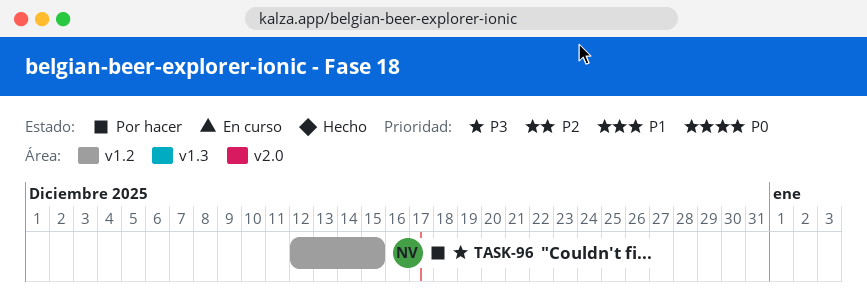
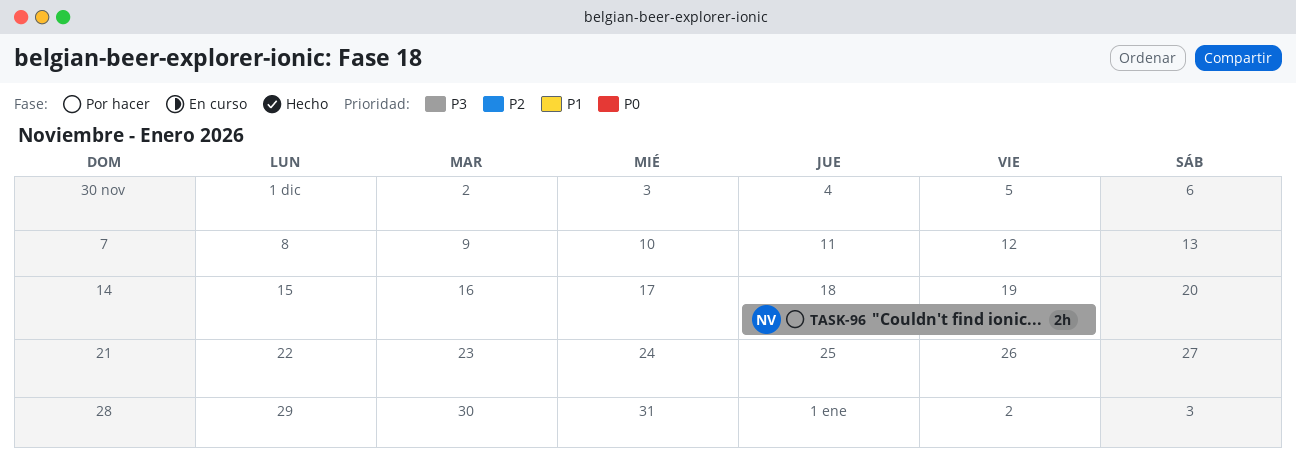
TASK-96, start: Dec 12 -> Dec 18
TASK-96, due: Dec 15 -> Dec 19

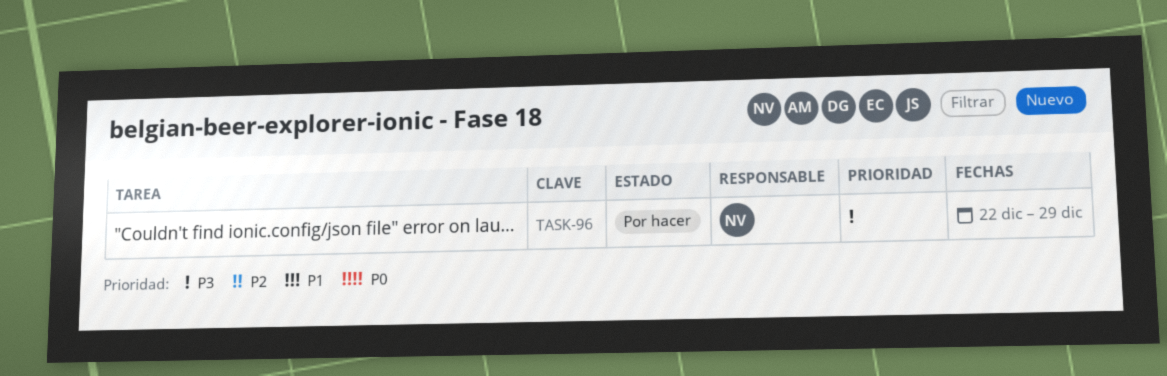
TASK-96, start: Dec 18 -> Dec 22
TASK-96, due: Dec 19 -> Dec 29

